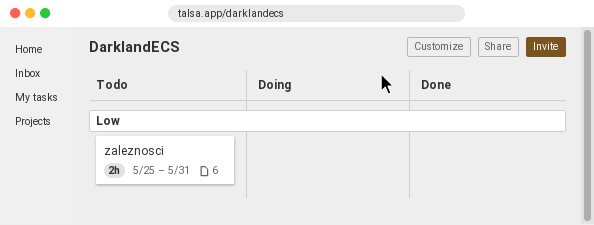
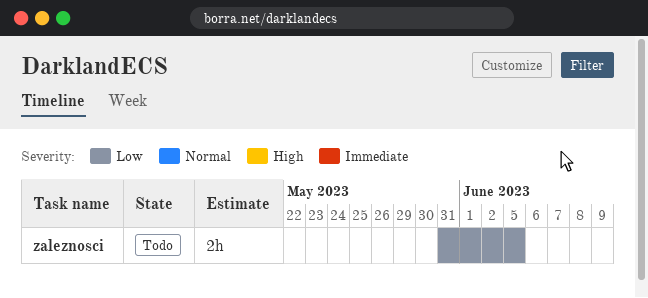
zaleznosci, start: May 25 -> May 31
zaleznosci, due: May 31 -> Jun 5

